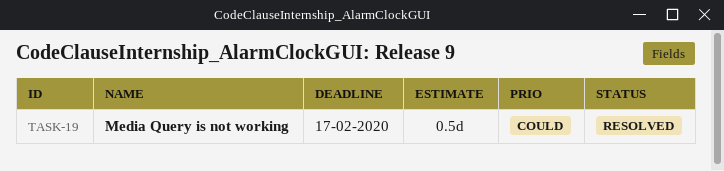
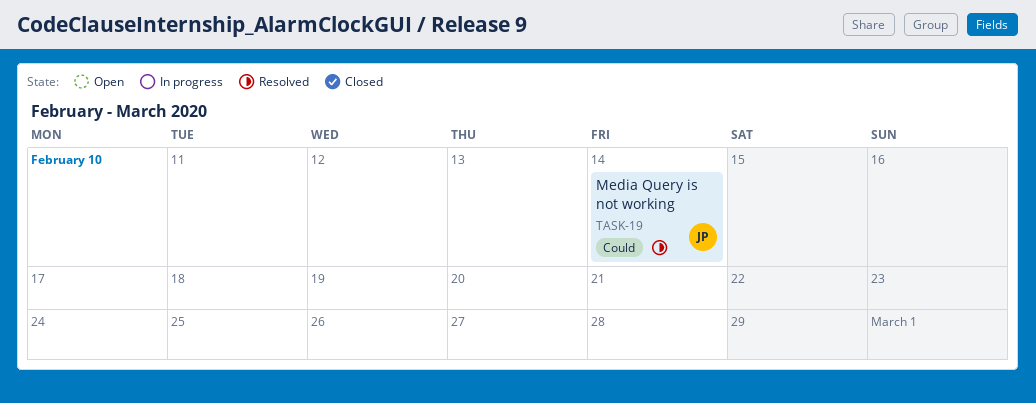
TASK-19, due: Feb 17 -> Feb 14

